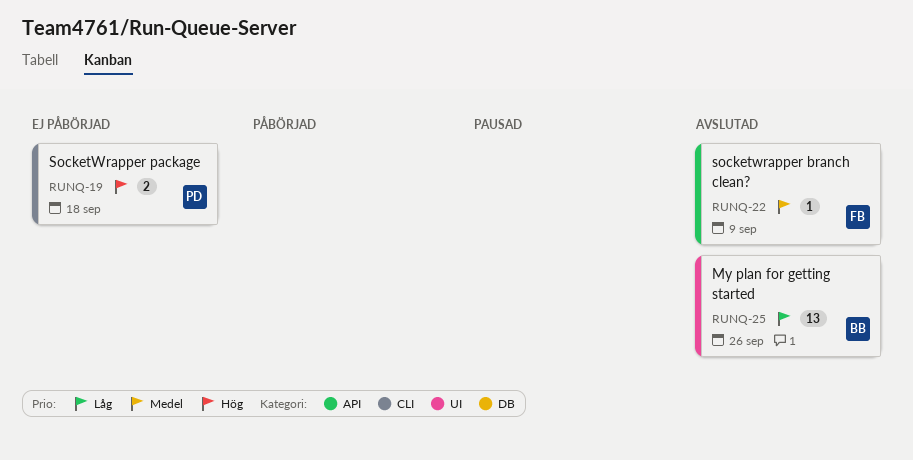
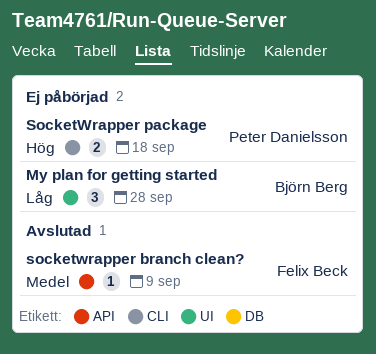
My plan for getting started, status: Avslutad -> Ej påbörjad
My plan for getting started, estimate: 13 -> 3
My plan for getting started, due: Sep 26 -> Sep 28

